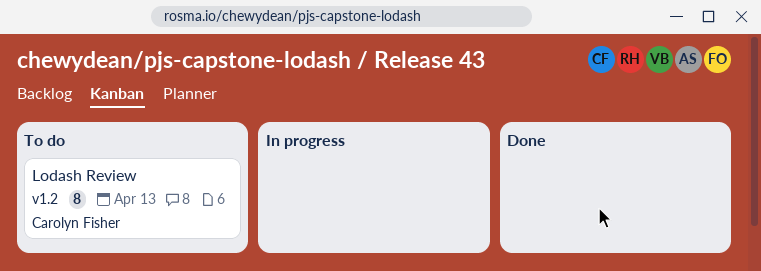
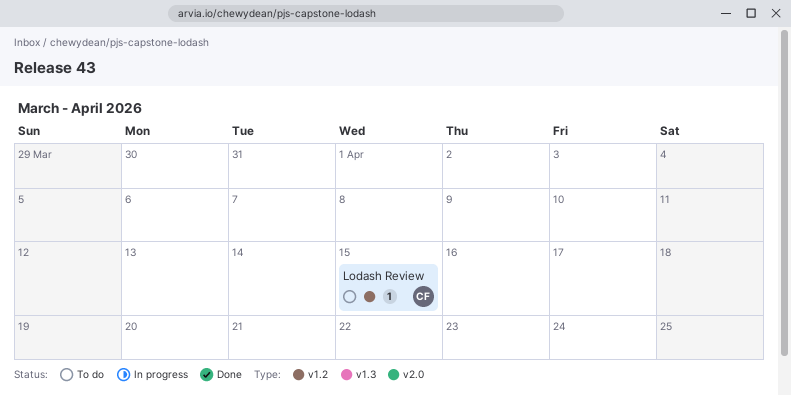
Lodash Review, estimate: 8 -> 1
Lodash Review, due: Apr 13 -> Apr 15

